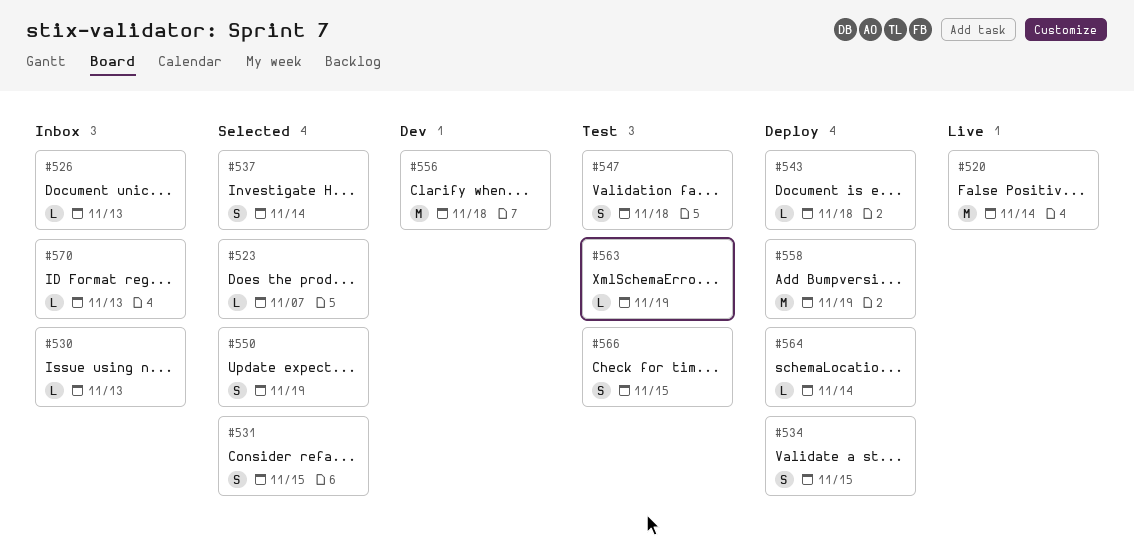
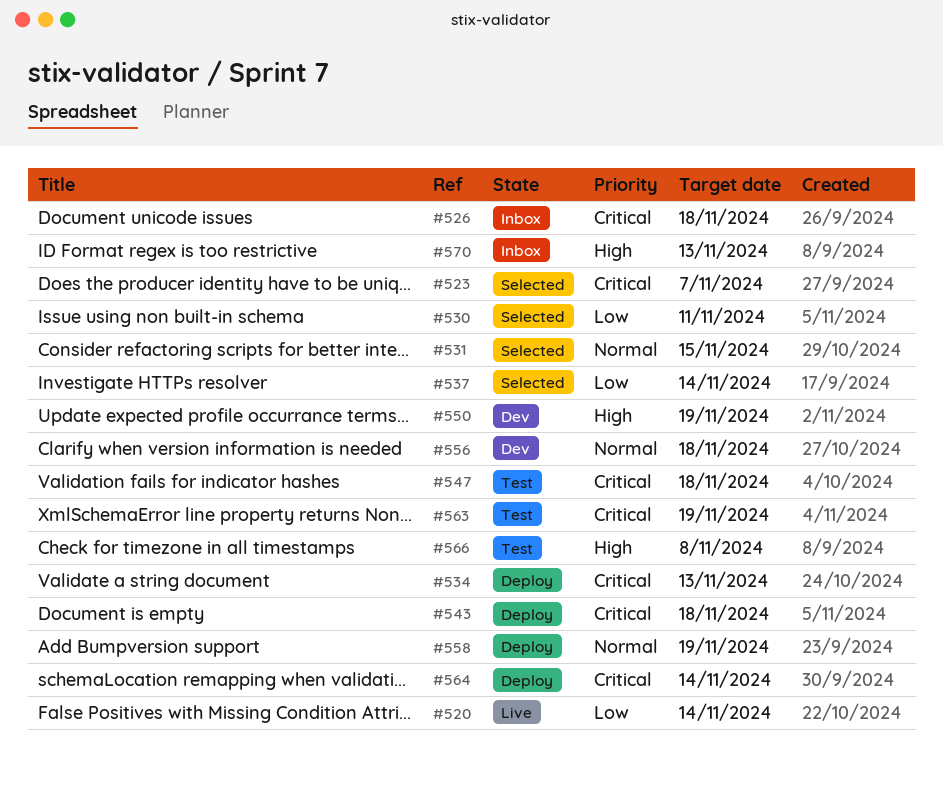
#526, due: Nov 13 -> Nov 18
#530, status: Inbox -> Selected
#530, due: Nov 13 -> Nov 11
#534, due: Nov 15 -> Nov 13
#550, status: Selected -> Dev
#566, due: Nov 15 -> Nov 8

